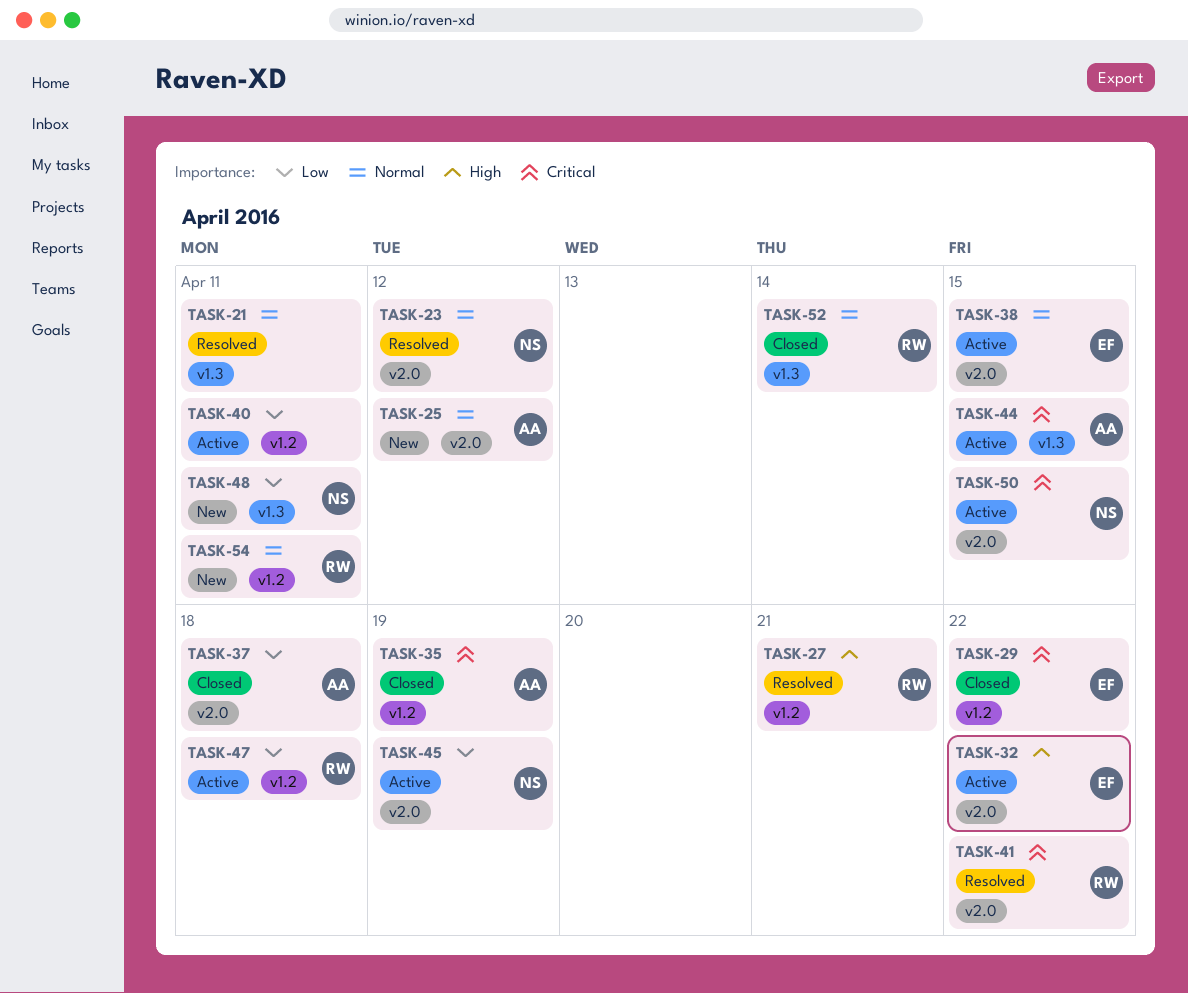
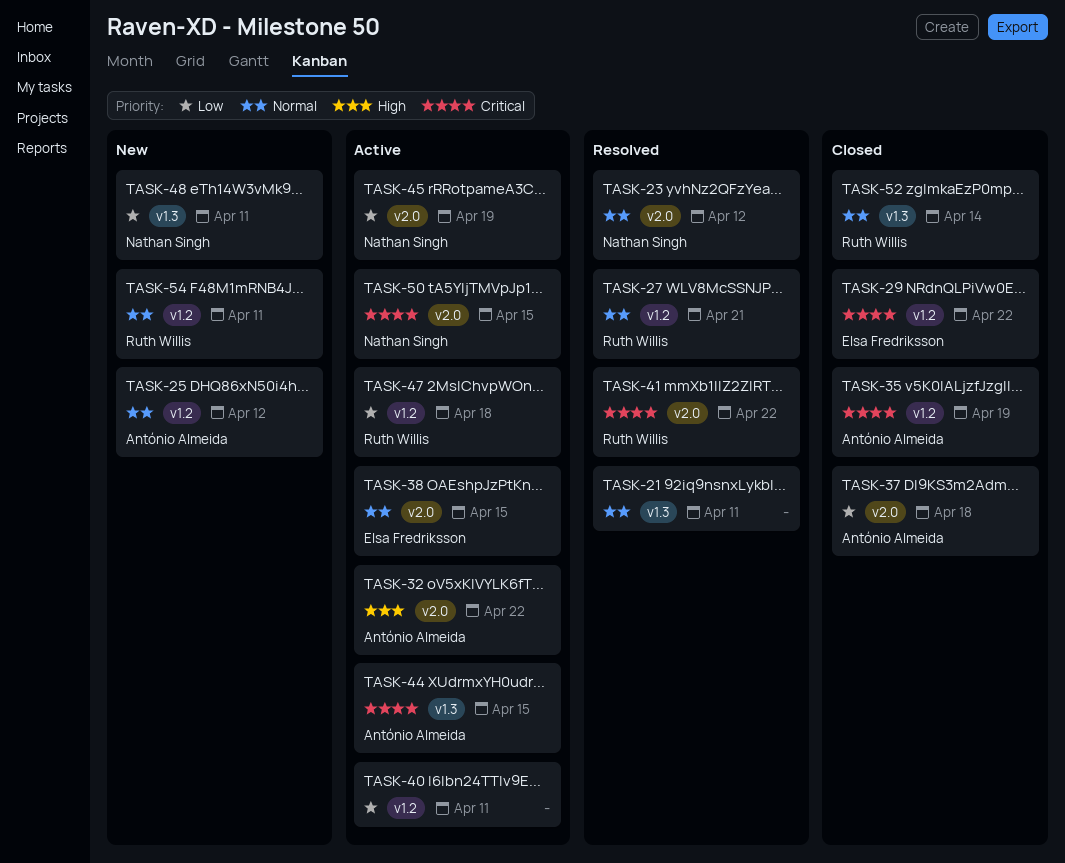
TASK-25, label: v2.0 -> v1.2
TASK-27, priority: High -> Normal
TASK-32, owner: Elsa Fredriksson -> António Almeida

